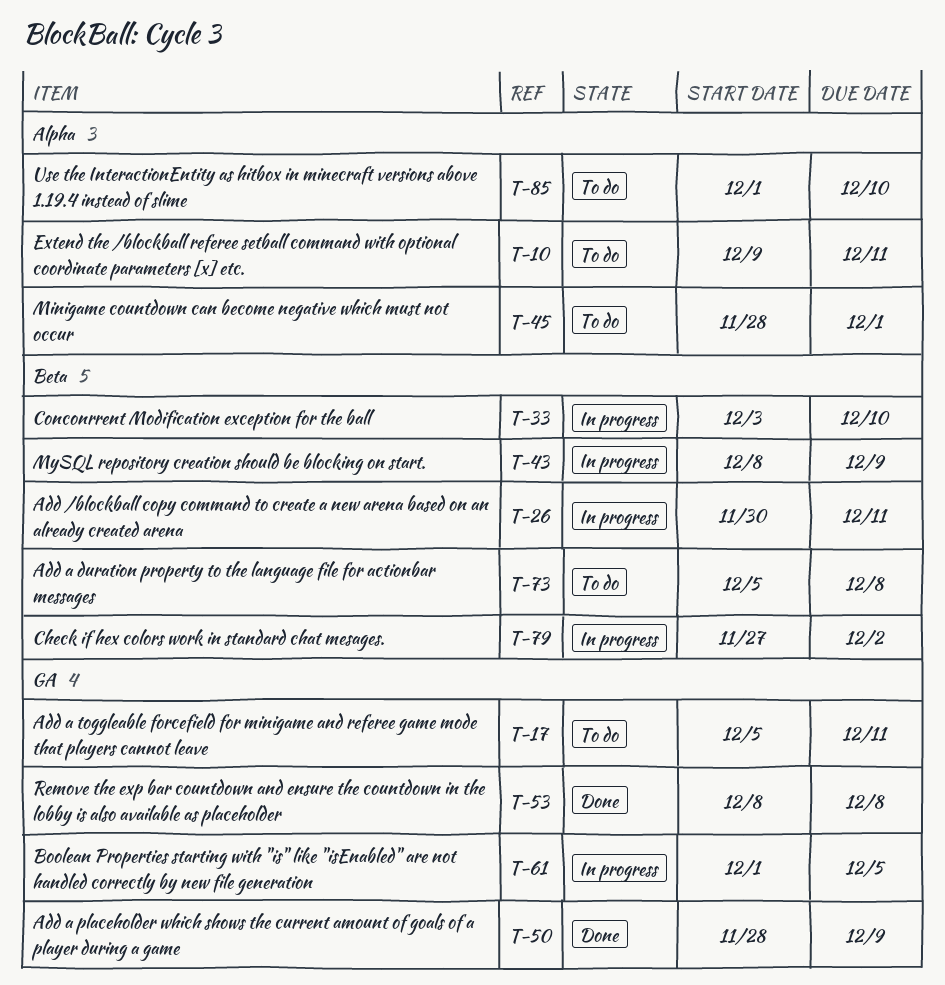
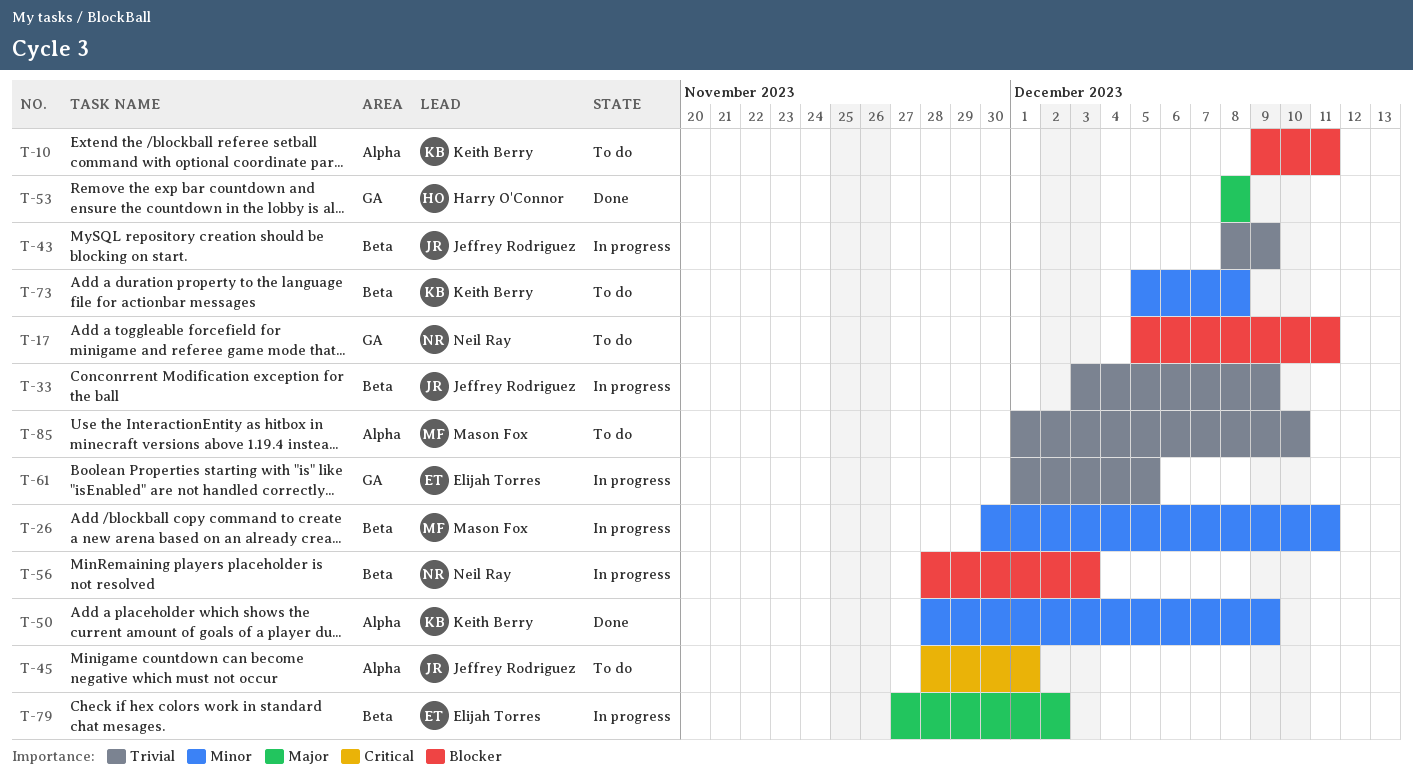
T-33, due: Dec 10 -> Dec 9
T-50, label: GA -> Alpha
T-56: none -> present

